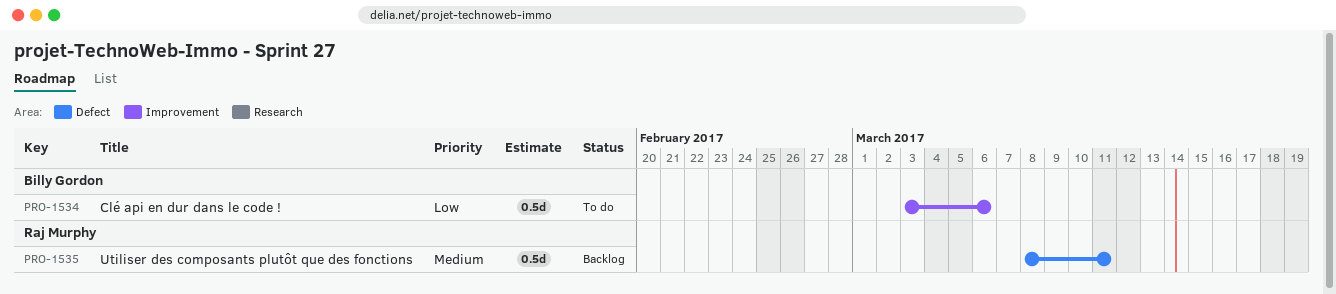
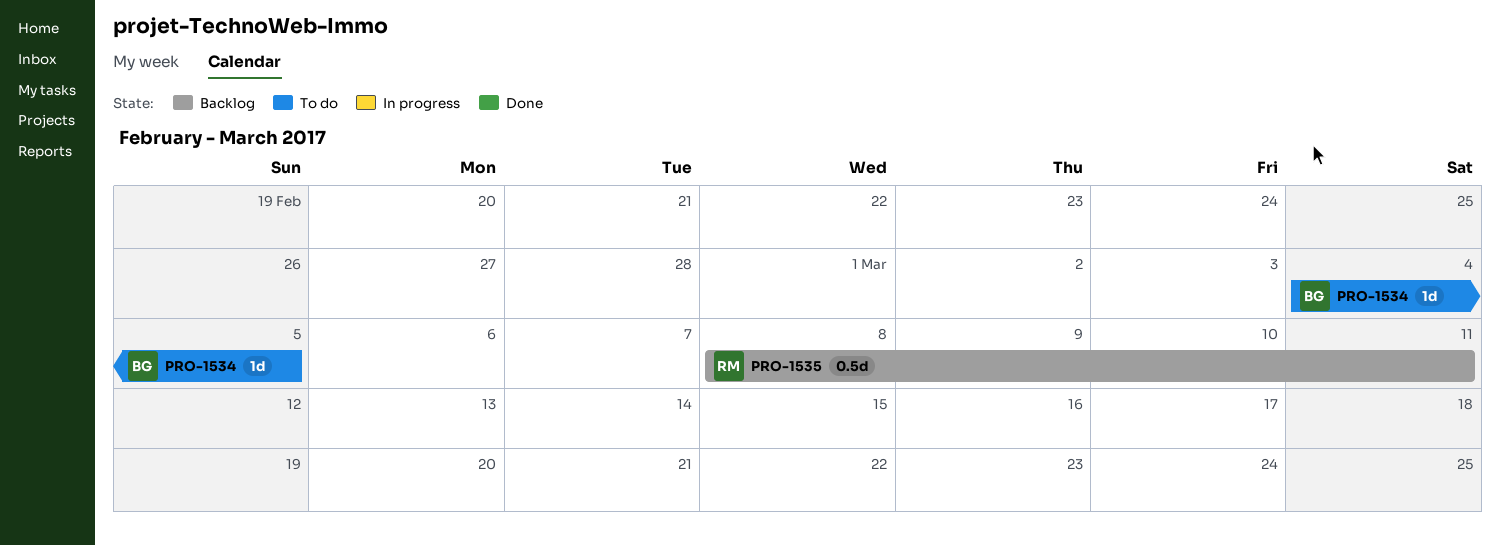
PRO-1534, estimate: 0.5d -> 1d
PRO-1534, start: Mar 3 -> Mar 4
PRO-1534, due: Mar 6 -> Mar 5

